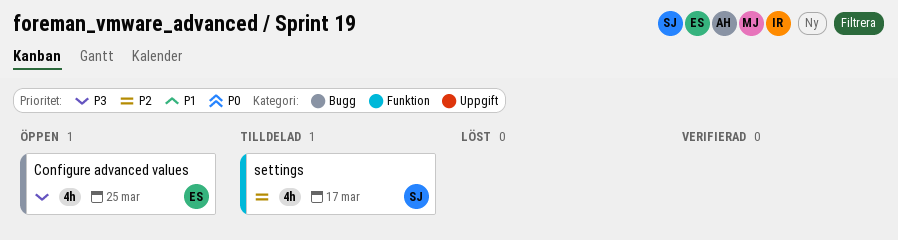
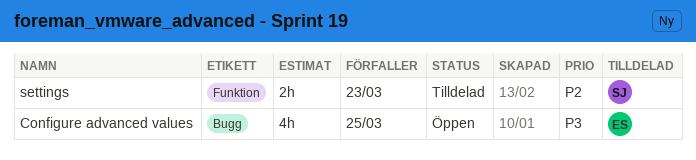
settings, estimate: 4h -> 2h
settings, due: Mar 17 -> Mar 23

